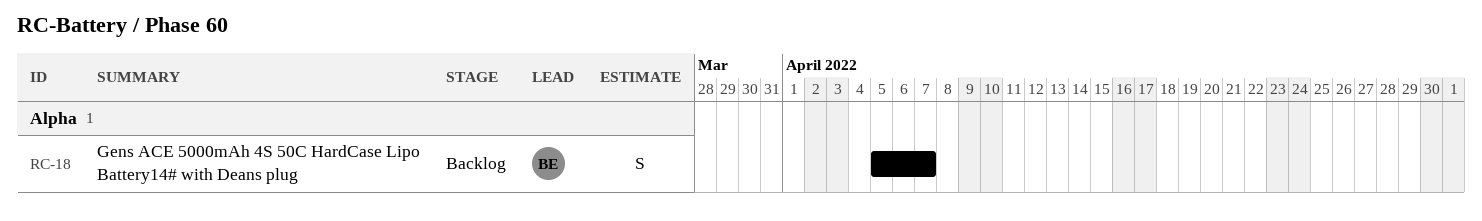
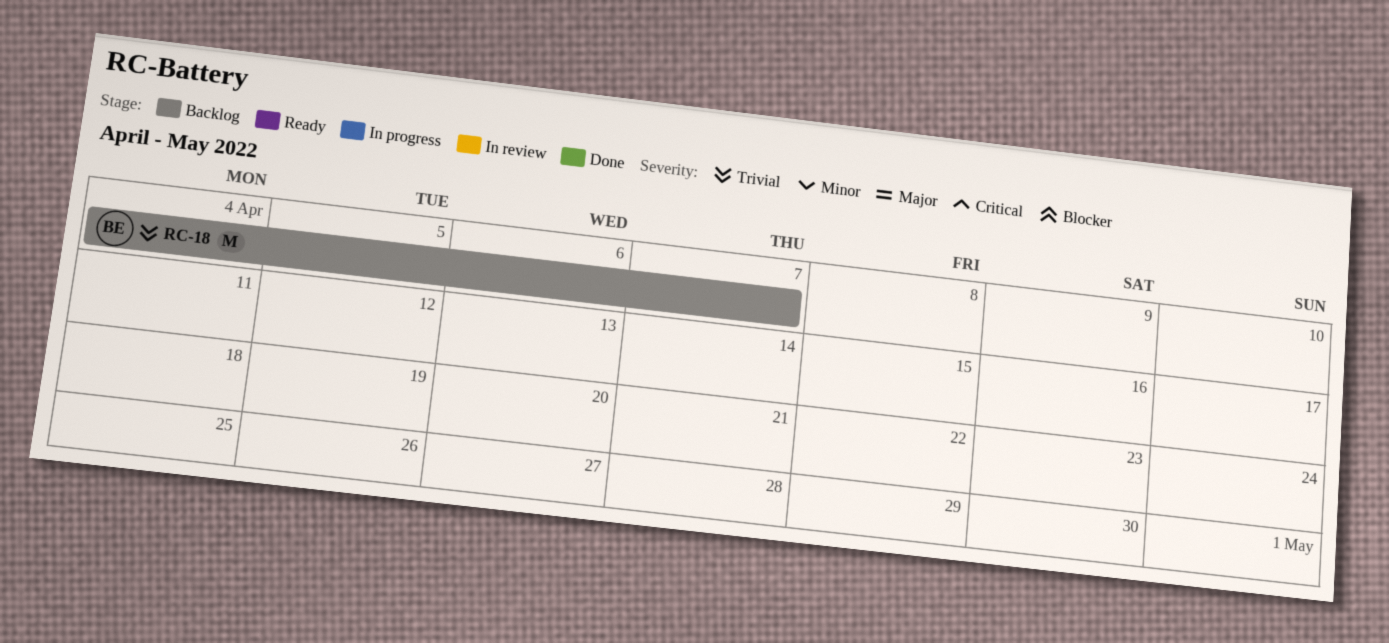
RC-18, estimate: S -> M
RC-18, start: Apr 5 -> Apr 4

